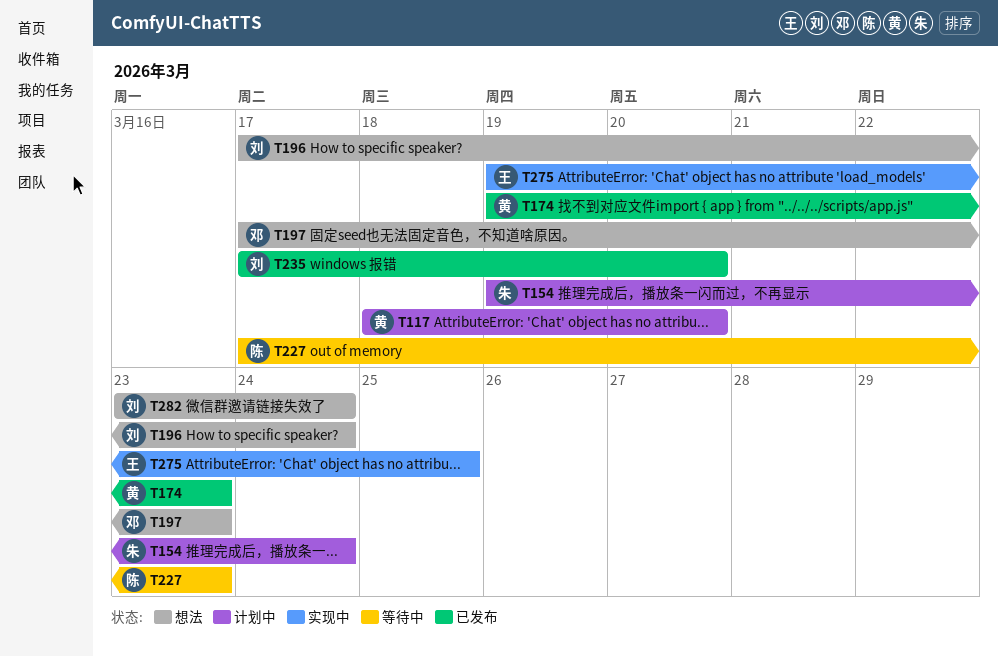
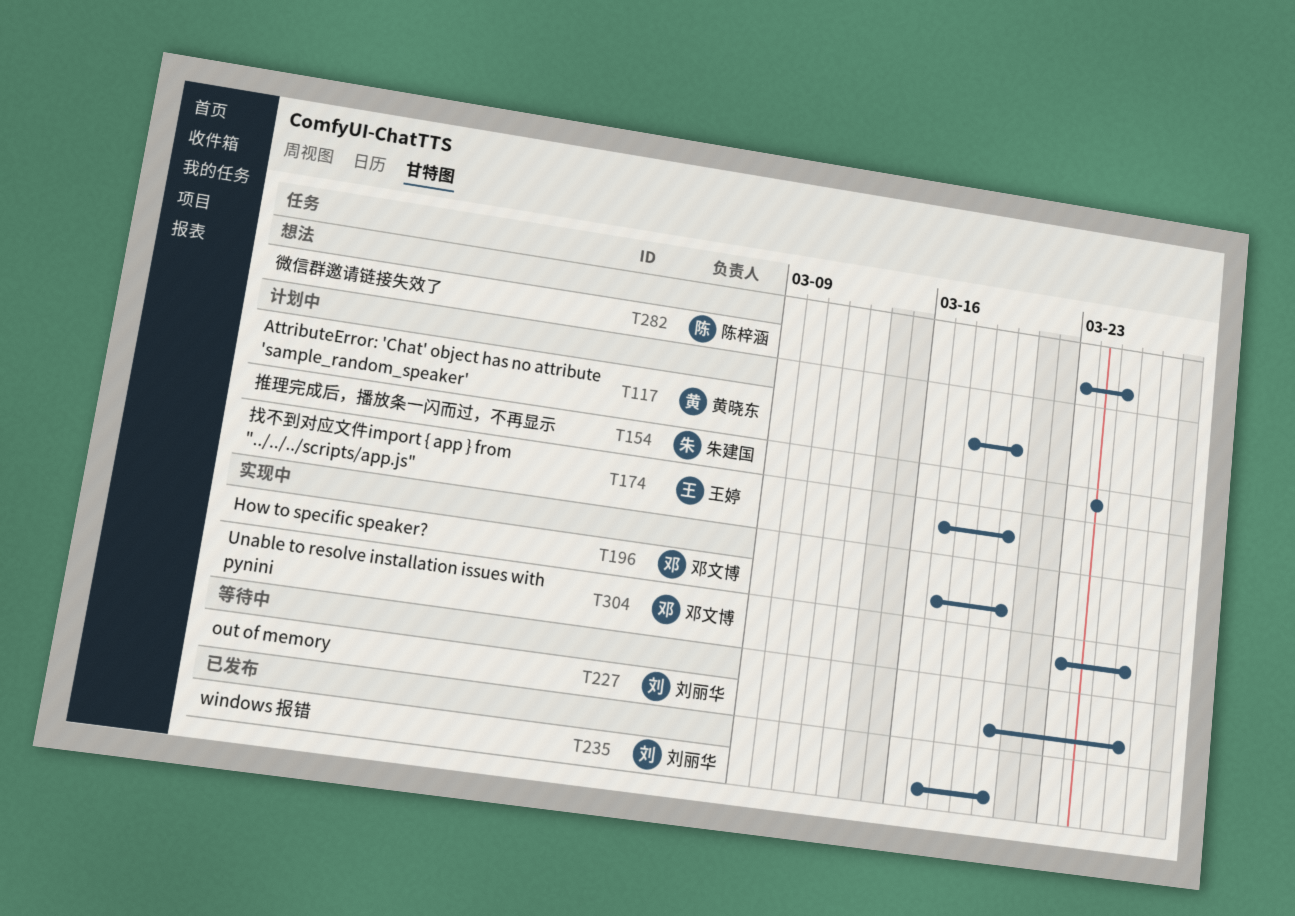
T154, start: Mar 19 -> Mar 24
T174, status: 已发布 -> 计划中
T174, owner: 黄晓东 -> 王婷
T174, start: Mar 19 -> Mar 17
T174, due: Mar 23 -> Mar 20
T196, status: 想法 -> 实现中
T196, owner: 刘丽华 -> 邓文博
T196, due: Mar 24 -> Mar 20
T197: present -> none
T227, owner: 陈梓涵 -> 刘丽华
T227, start: Mar 17 -> Mar 20
T227, due: Mar 23 -> Mar 26
T275: present -> none
T282, owner: 刘丽华 -> 陈梓涵
T282, due: Mar 24 -> Mar 25
T304: none -> present

